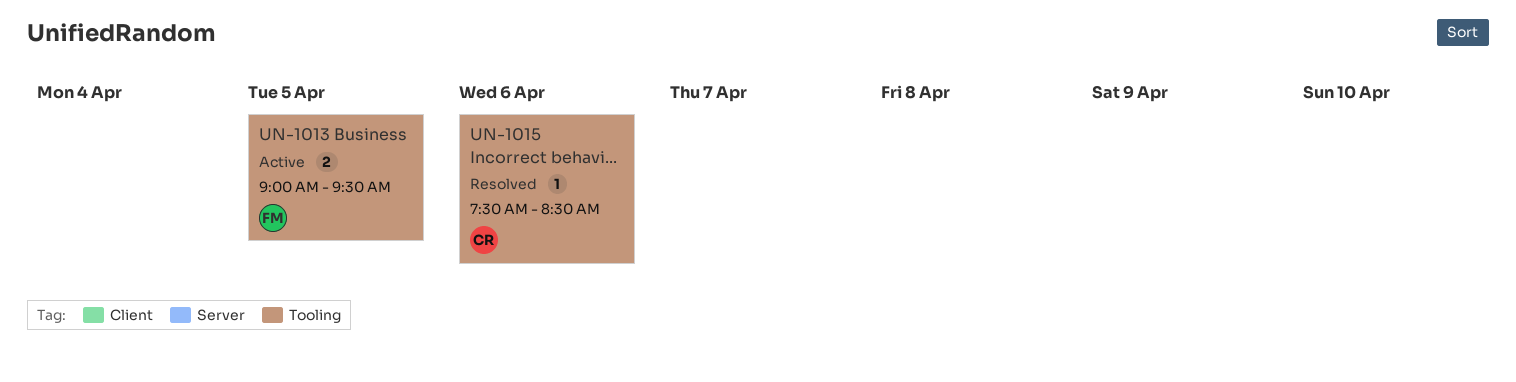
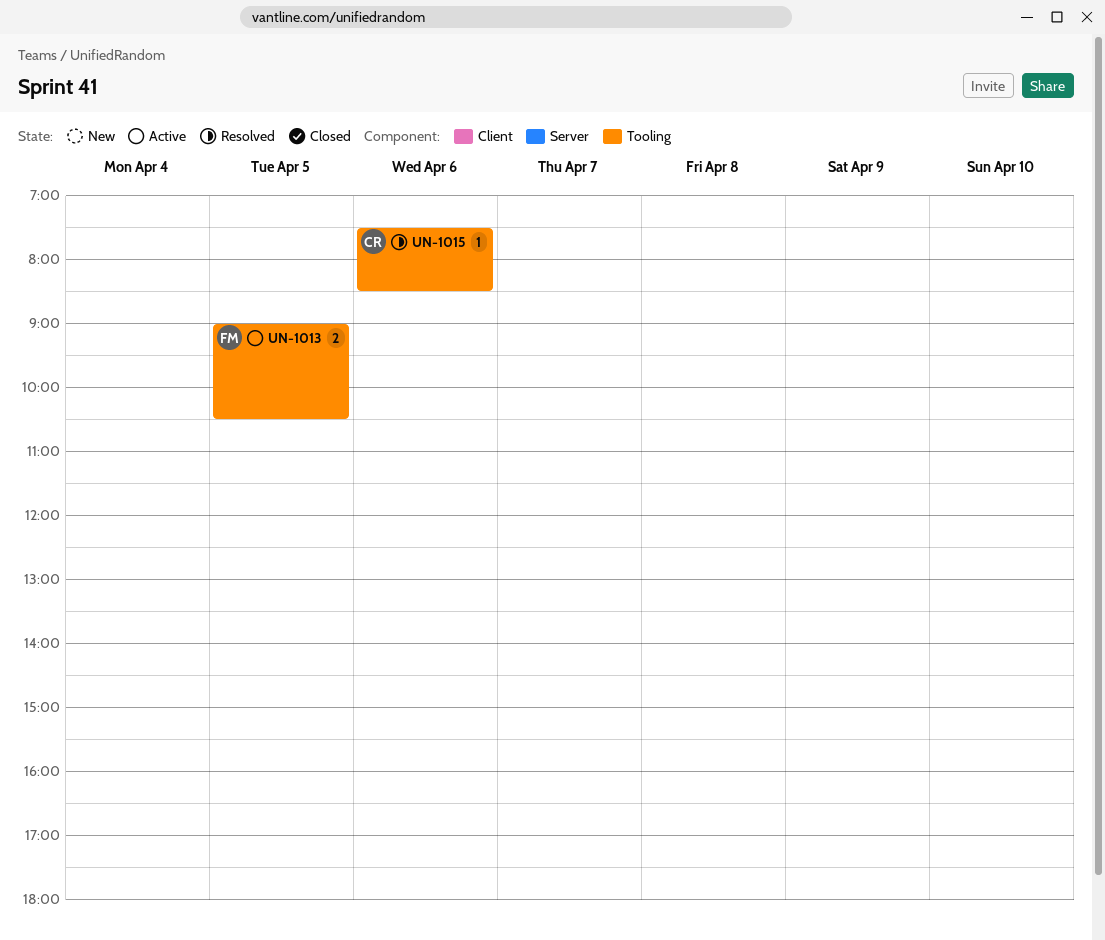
UN-1013, ends: 09:30 -> 10:30

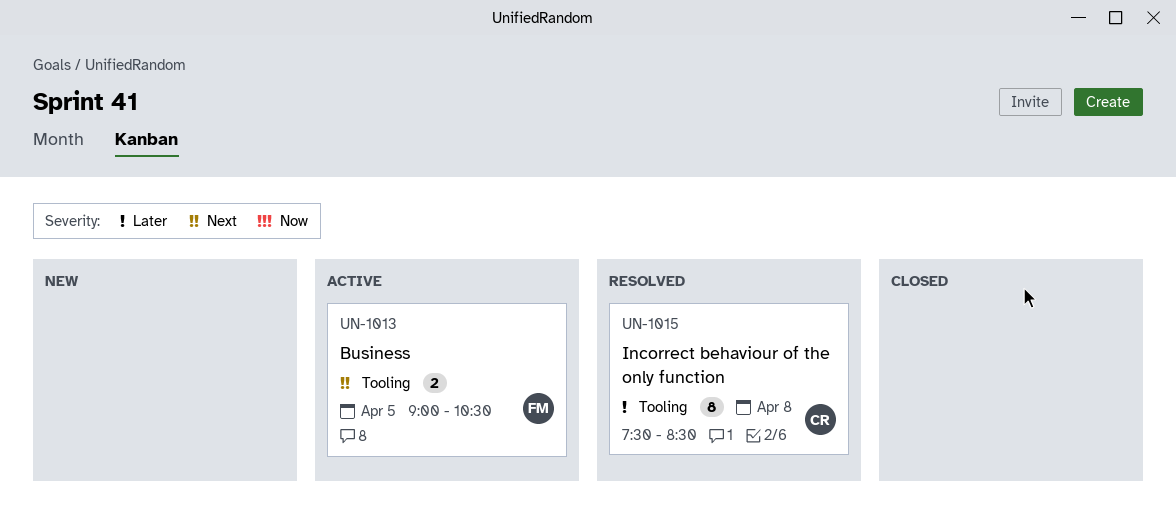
UN-1015, estimate: 1 -> 8
UN-1015, day: Apr 6 -> Apr 8

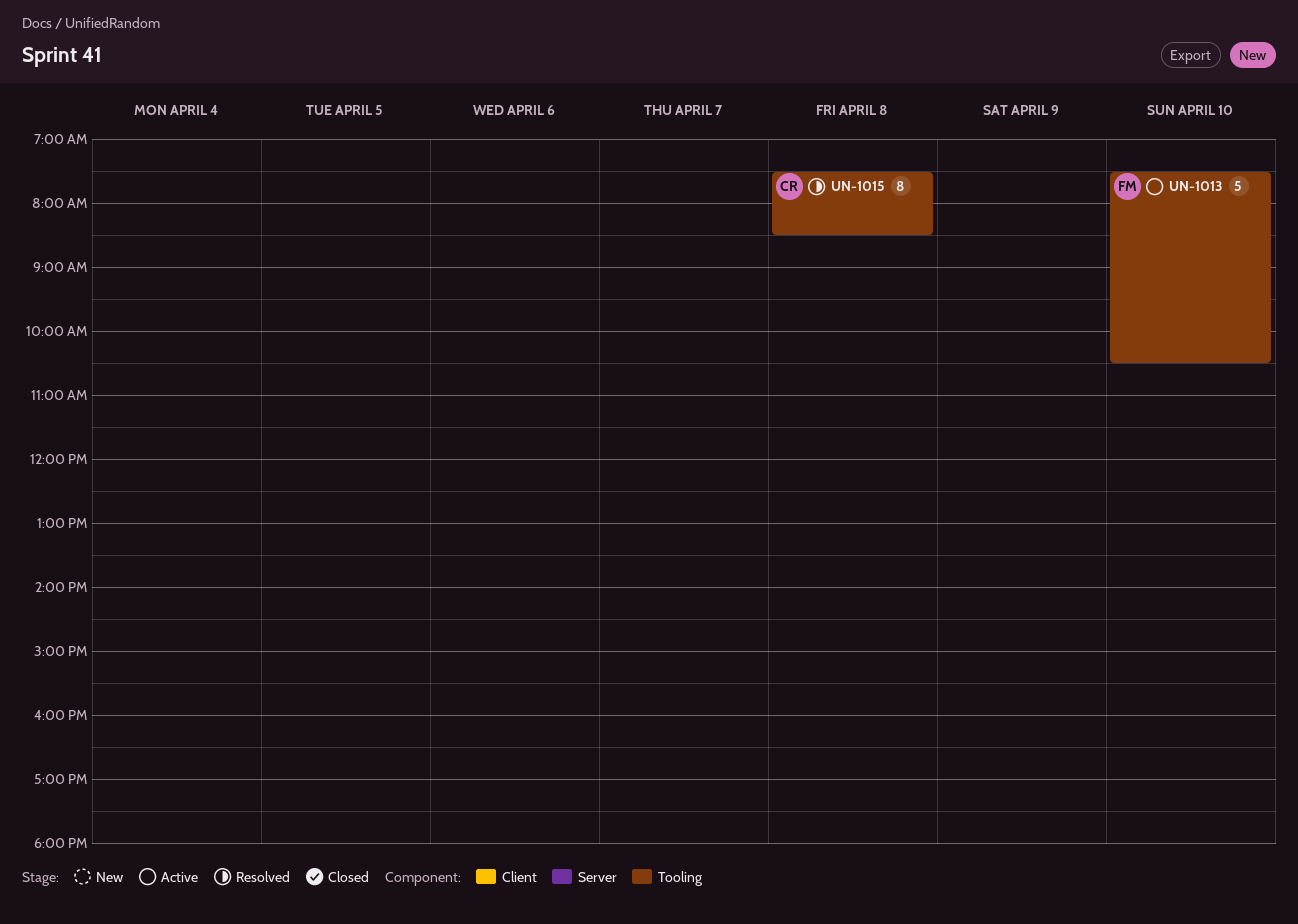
UN-1013, estimate: 2 -> 5
UN-1013, day: Apr 5 -> Apr 10
UN-1013, begins: 09:00 -> 07:30

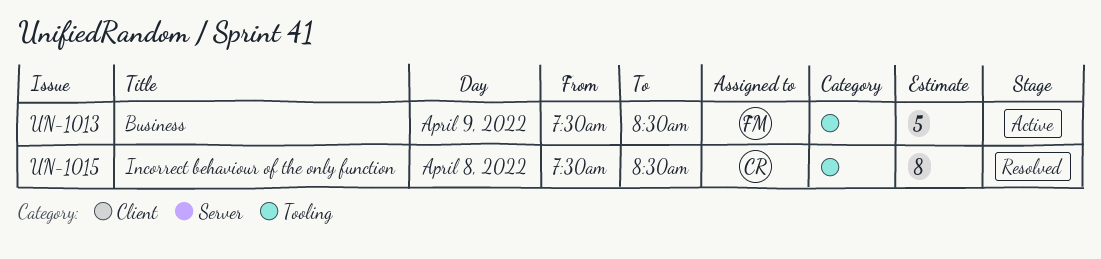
UN-1013, day: Apr 10 -> Apr 9
UN-1013, ends: 10:30 -> 08:30

